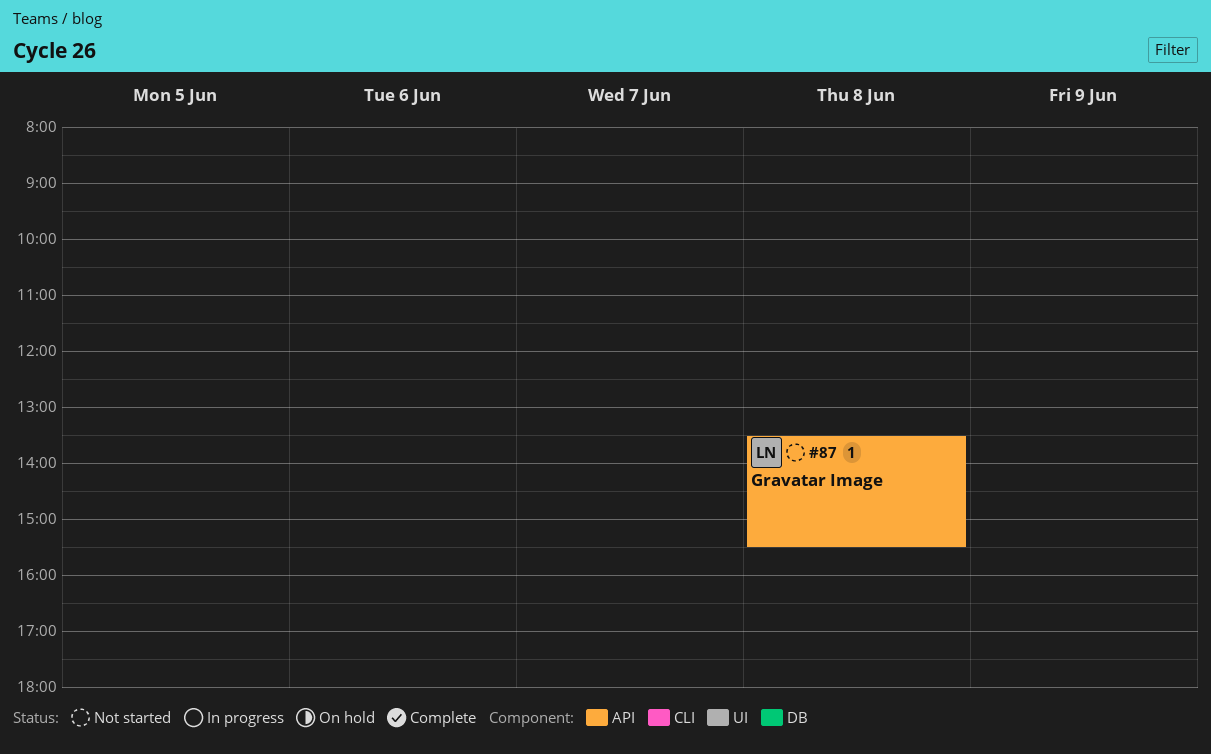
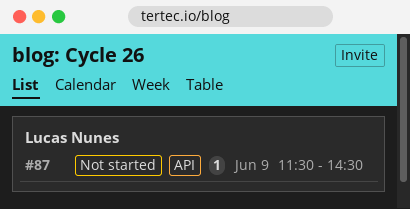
#87, day: Jun 8 -> Jun 9
#87, begins: 13:30 -> 11:30
#87, ends: 15:30 -> 14:30

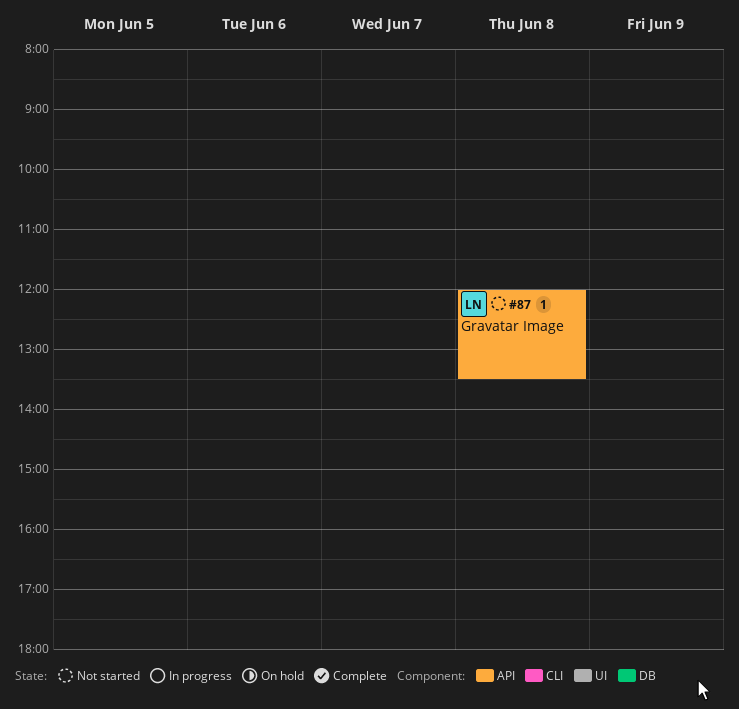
#87, day: Jun 9 -> Jun 8
#87, begins: 11:30 -> 12:00
#87, ends: 14:30 -> 13:30

